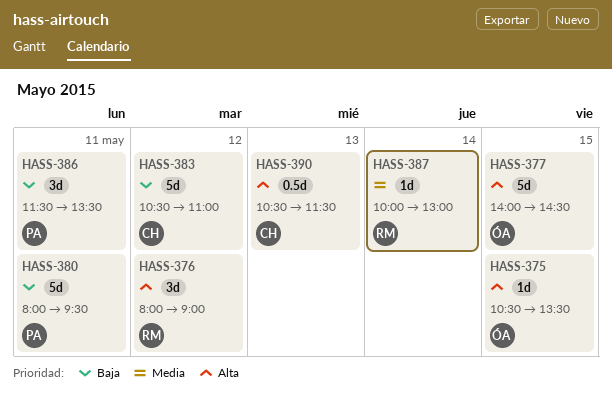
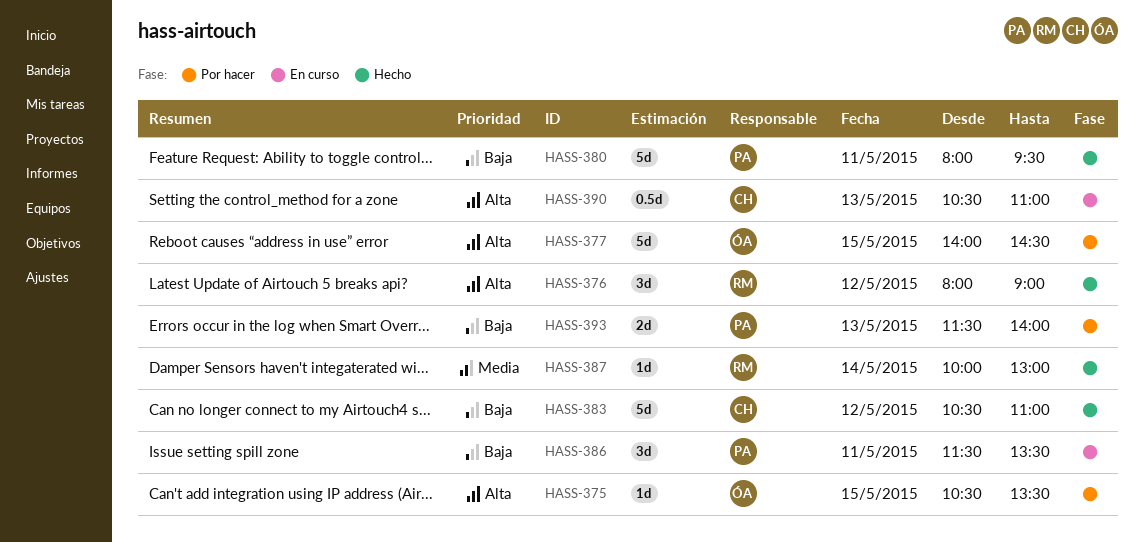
HASS-390, ends: 11:30 -> 11:00
HASS-393: none -> present

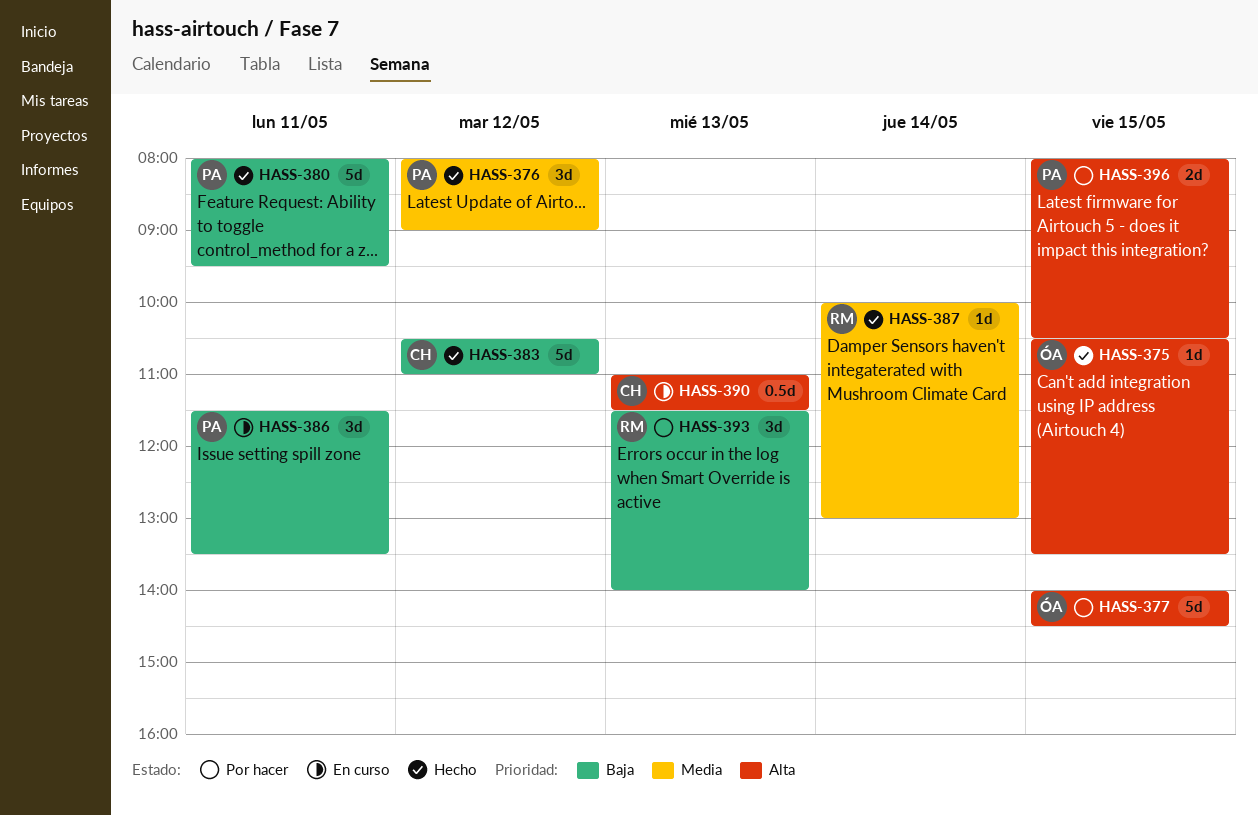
HASS-375, status: Por hacer -> Hecho
HASS-376, owner: RM -> PA
HASS-376, priority: Alta -> Media
HASS-390, begins: 10:30 -> 11:00
HASS-390, ends: 11:00 -> 11:30
HASS-393, owner: PA -> RM
HASS-393, estimate: 2d -> 3d
HASS-396: none -> present

